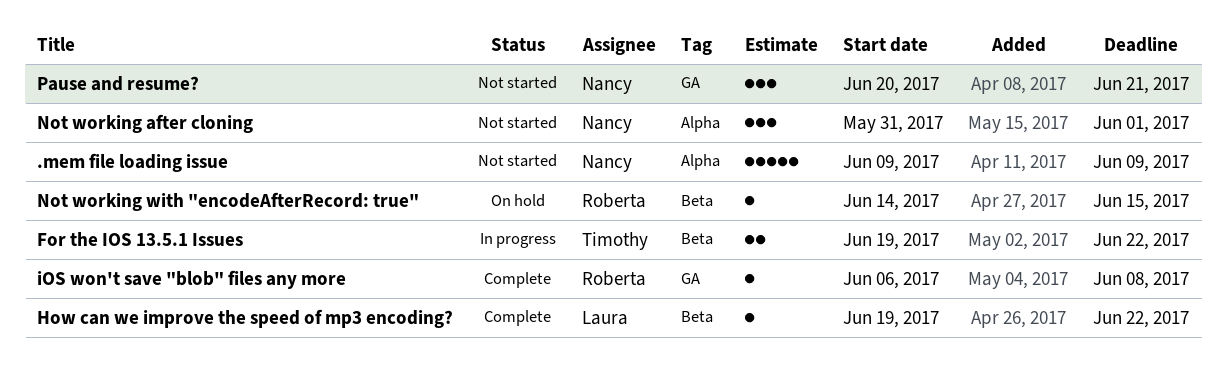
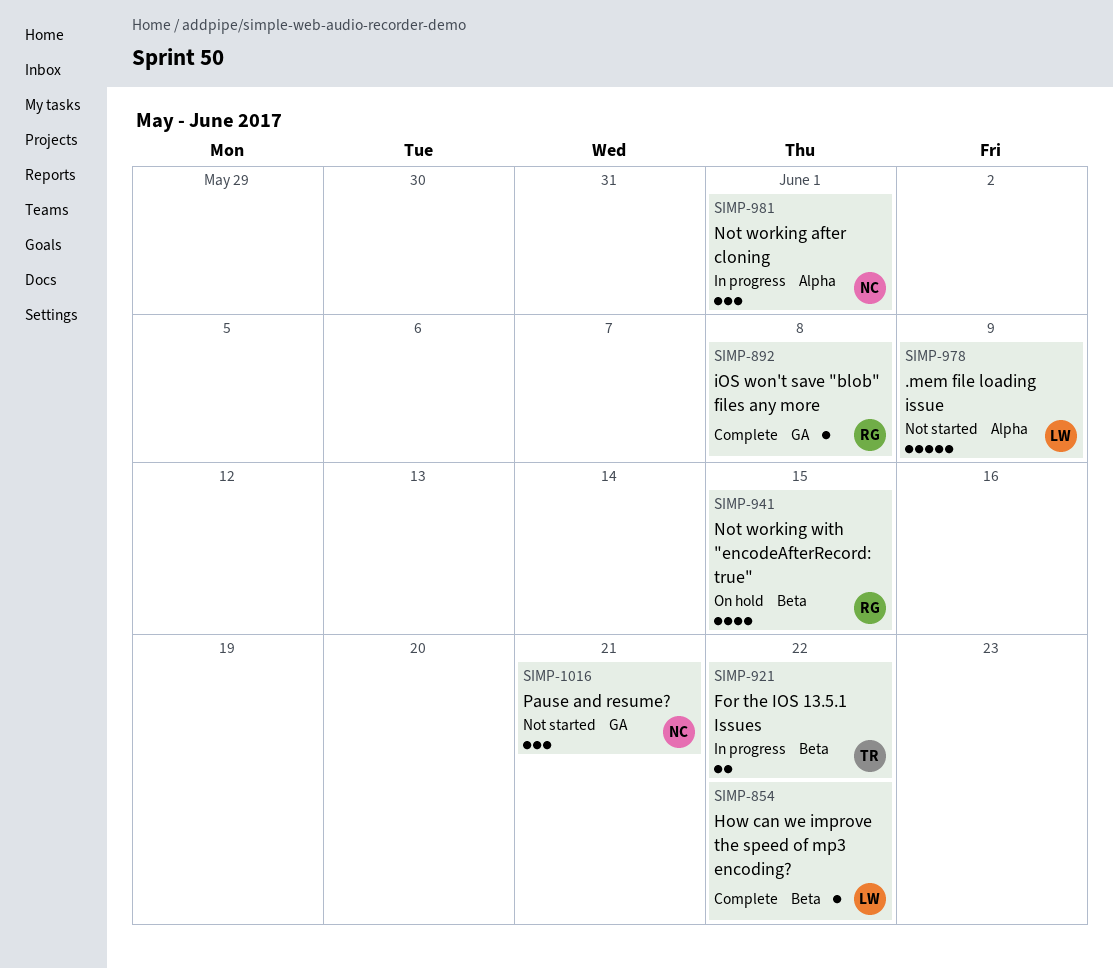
.mem file loading issue, owner: Nancy -> Laura
Not working after cloning, status: Not started -> In progress
Not working with "encodeAfterRecord: true", estimate: 1 -> 4

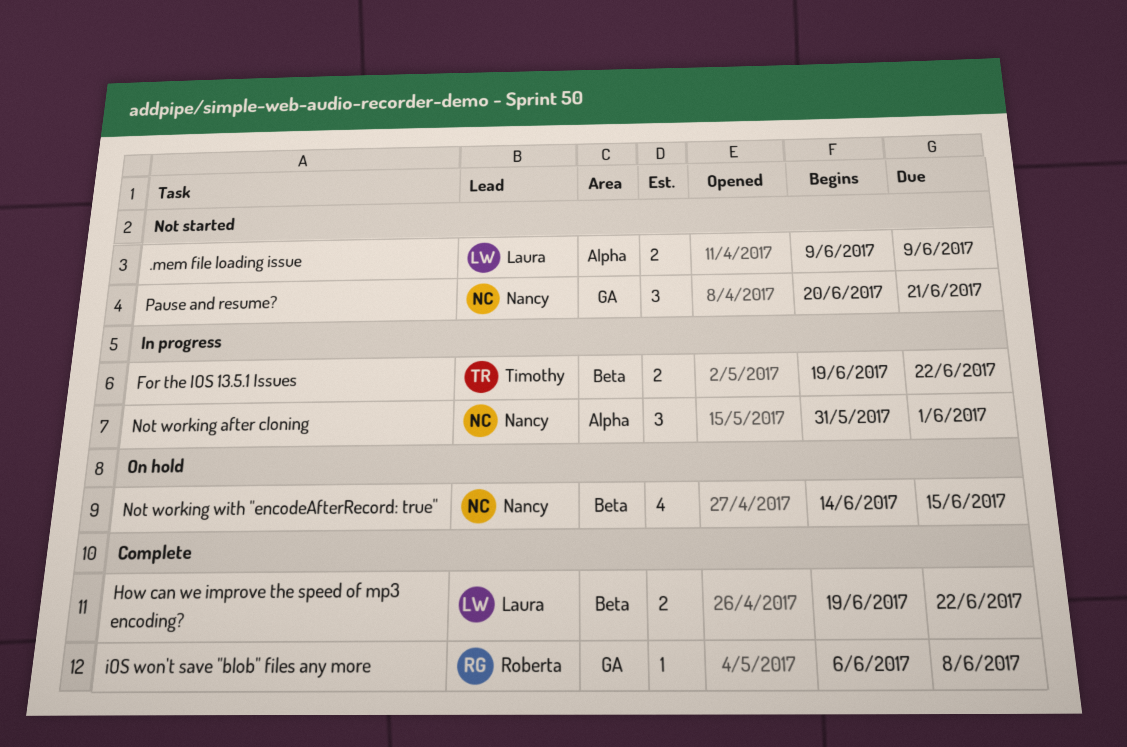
.mem file loading issue, estimate: 5 -> 2
How can we improve the speed of mp3 encoding?, estimate: 1 -> 2
Not working with "encodeAfterRecord: true", owner: Roberta -> Nancy

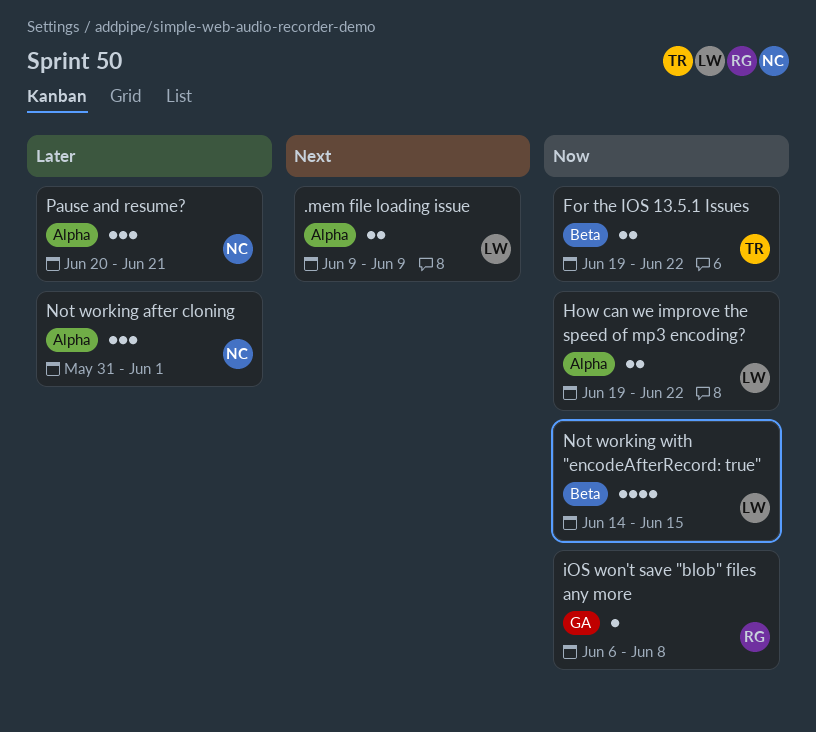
How can we improve the speed of mp3 encoding?, label: Beta -> Alpha
Not working with "encodeAfterRecord: true", owner: Nancy -> Laura
Pause and resume?, label: GA -> Alpha

